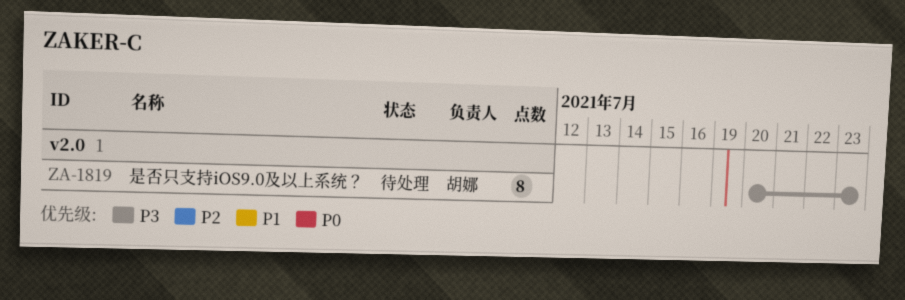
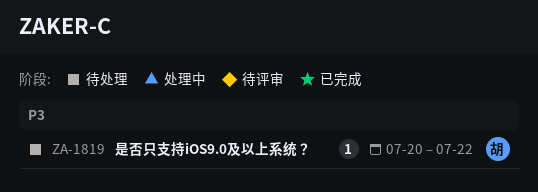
ZA-1819, estimate: 8 -> 1
ZA-1819, due: Jul 23 -> Jul 22

